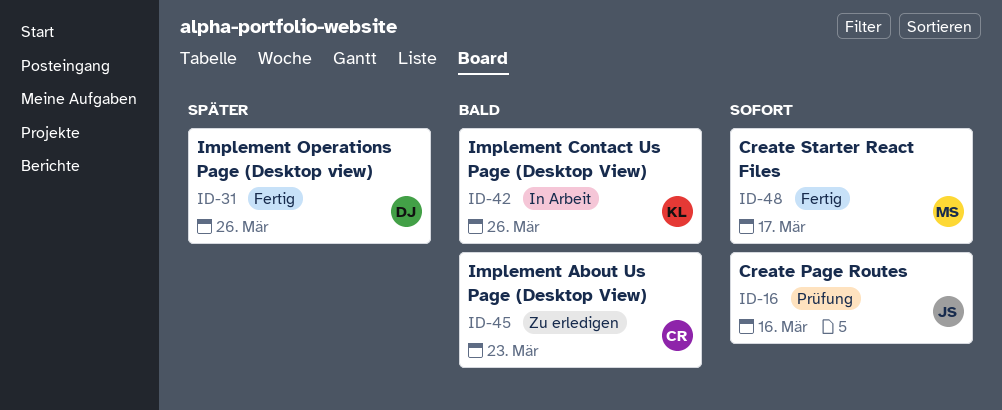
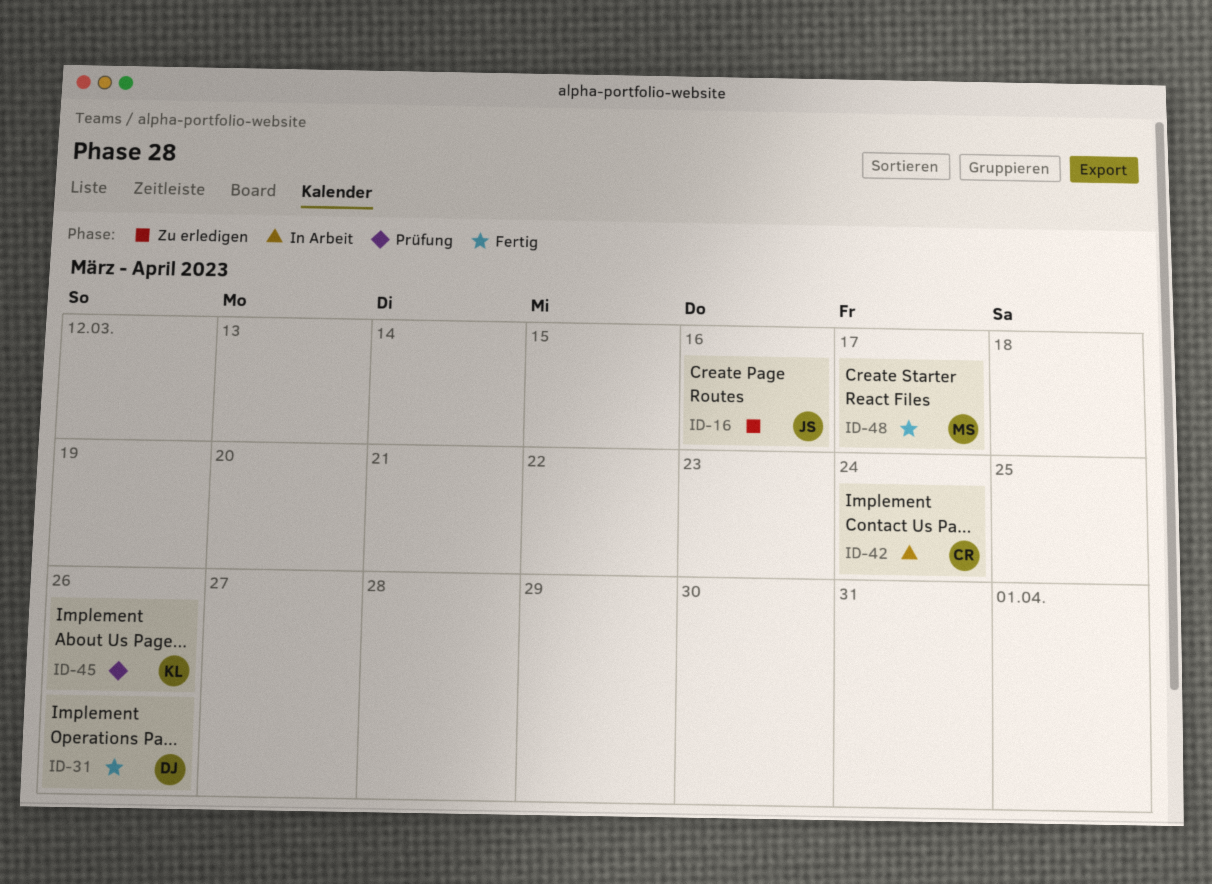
ID-16, status: Prüfung -> Zu erledigen
ID-42, owner: KL -> CR
ID-42, due: Mar 26 -> Mar 24
ID-45, status: Zu erledigen -> Prüfung
ID-45, owner: CR -> KL
ID-45, due: Mar 23 -> Mar 26

